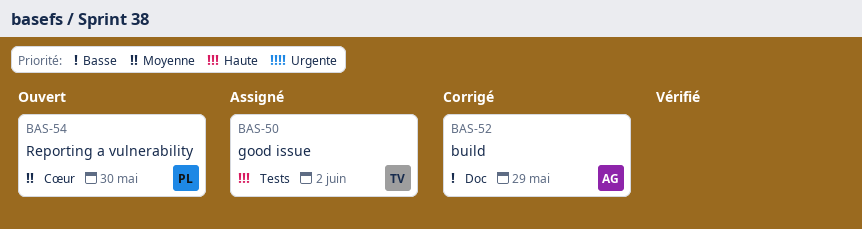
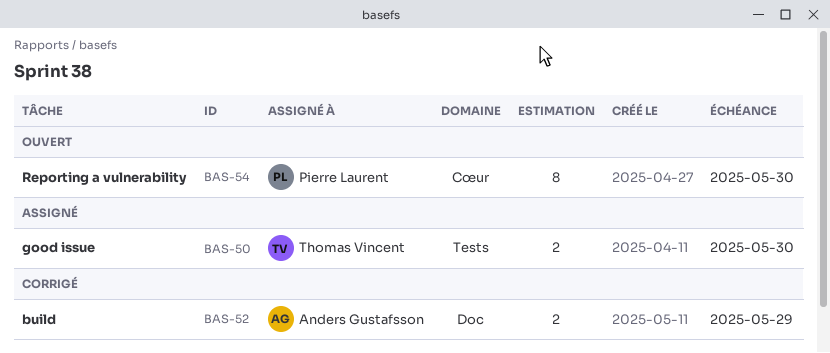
BAS-50, due: Jun 2 -> May 30

